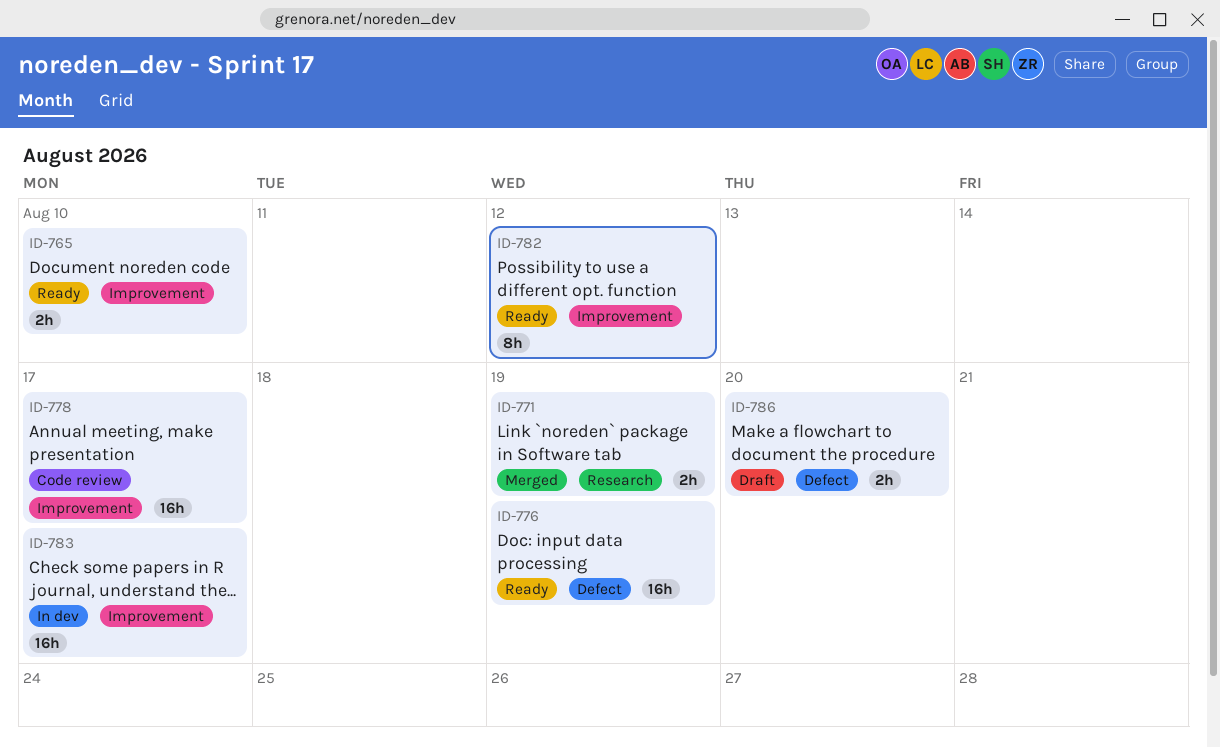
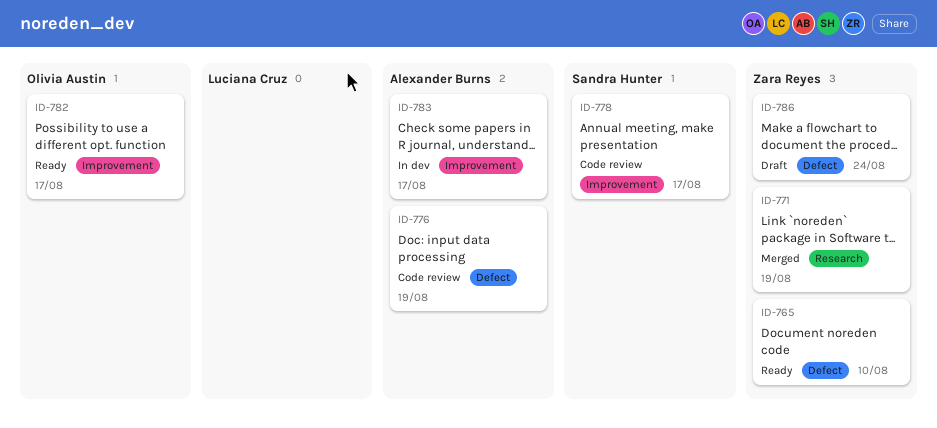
ID-765, label: Improvement -> Defect
ID-776, status: Ready -> Code review
ID-782, due: Aug 12 -> Aug 17
ID-786, due: Aug 20 -> Aug 24

